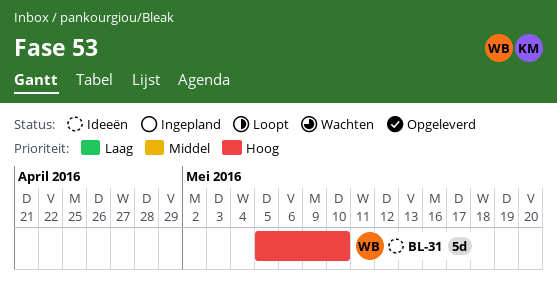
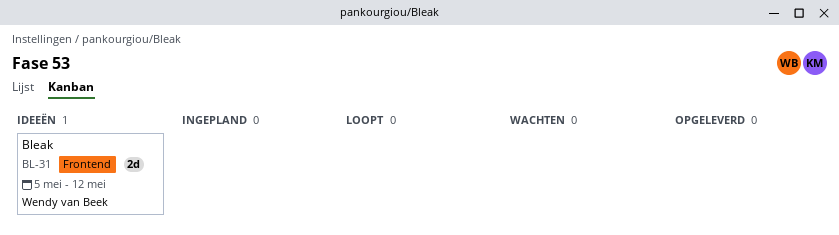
BL-31, estimate: 5d -> 2d
BL-31, due: May 10 -> May 12

